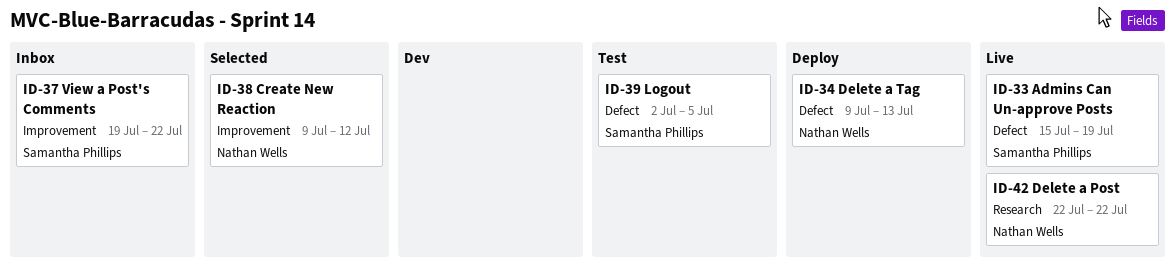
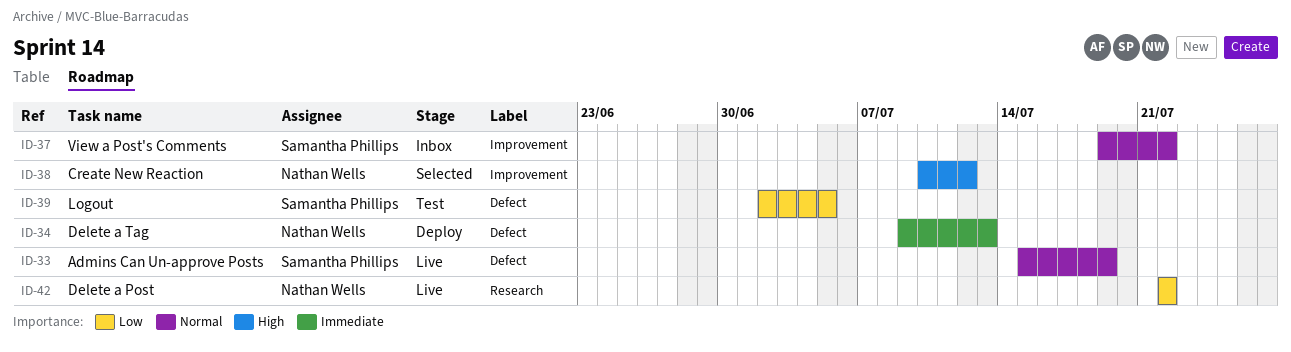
ID-38, start: Jul 9 -> Jul 10

